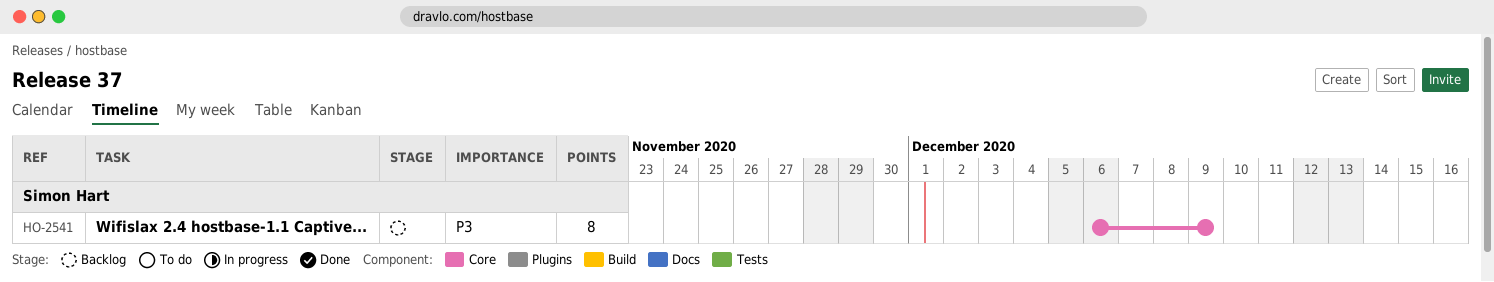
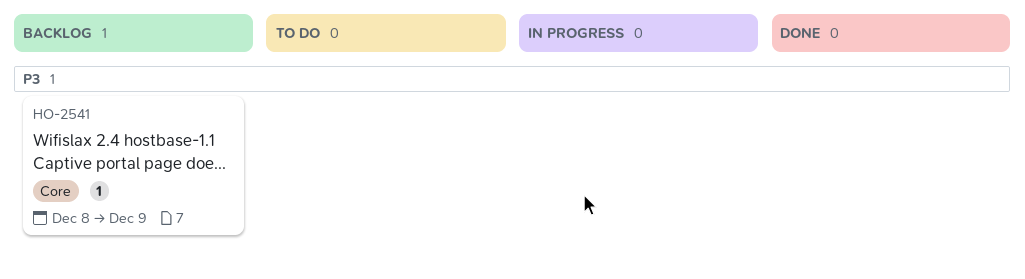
HO-2541, estimate: 8 -> 1
HO-2541, start: Dec 6 -> Dec 8

